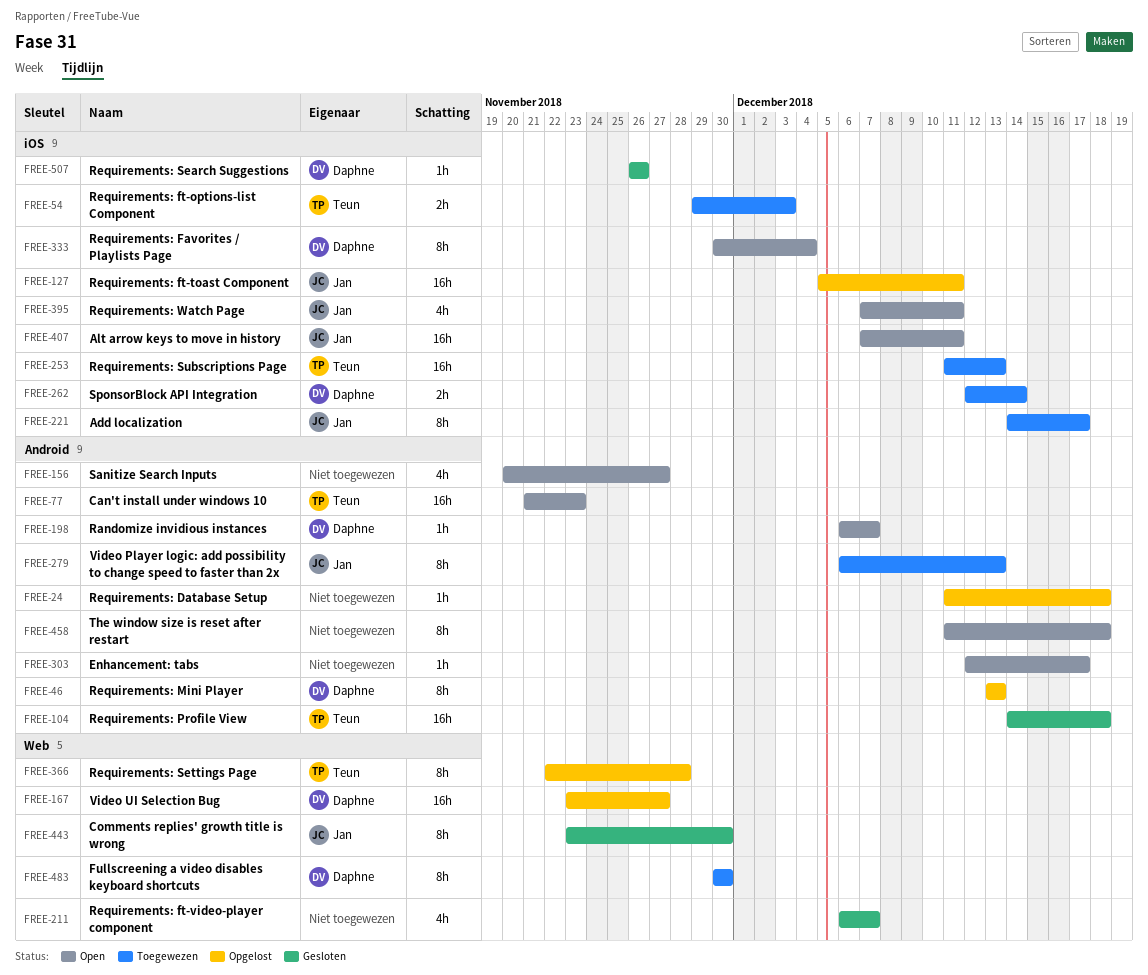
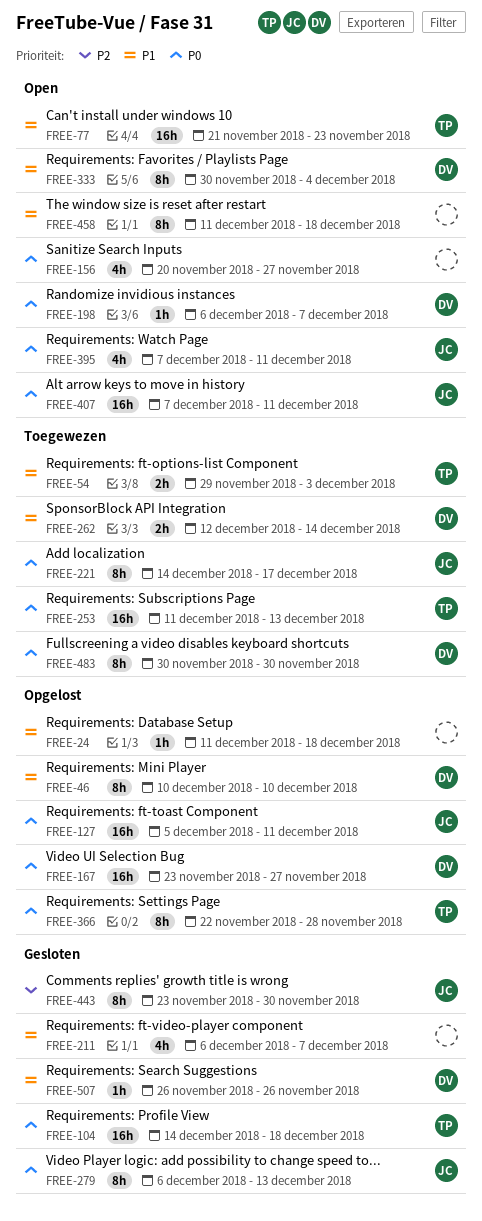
FREE-46, start: Dec 13 -> Dec 10
FREE-46, due: Dec 13 -> Dec 10
FREE-279, status: Toegewezen -> Gesloten
FREE-303: present -> none

